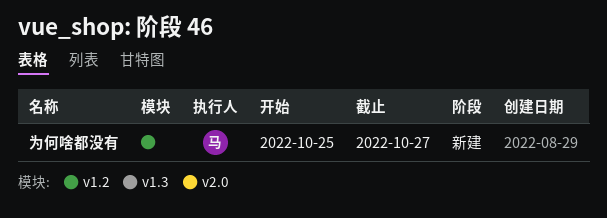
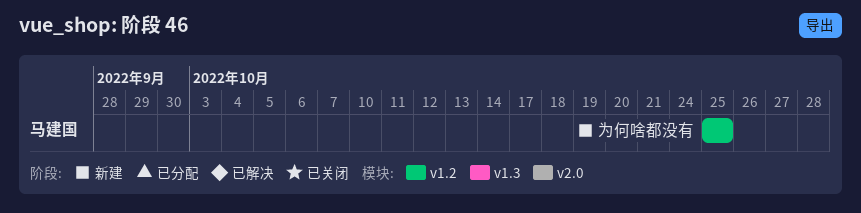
为何啥都没有, due: Oct 27 -> Oct 25

